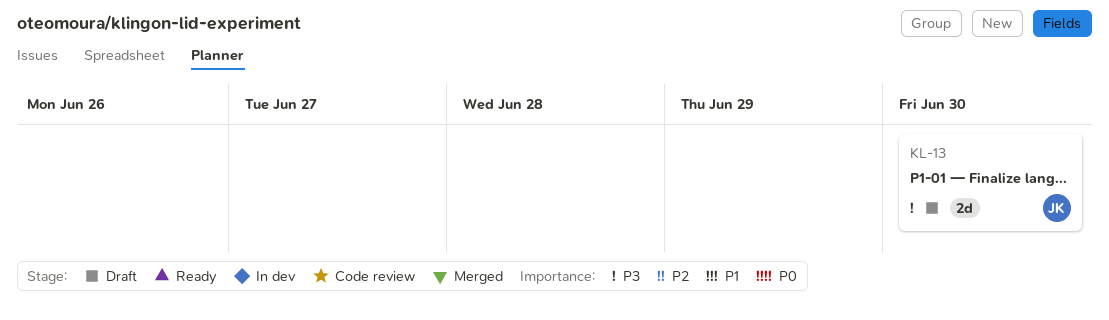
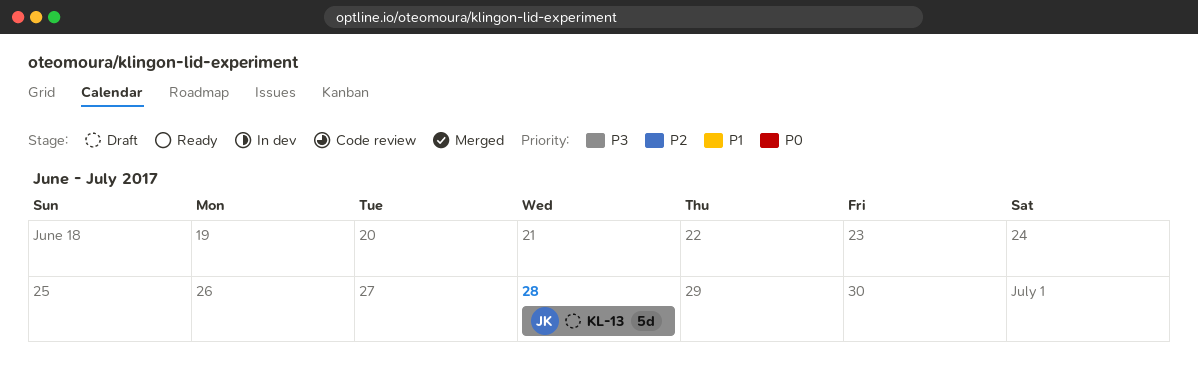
KL-13, estimate: 2d -> 5d
KL-13, due: Jun 30 -> Jun 28

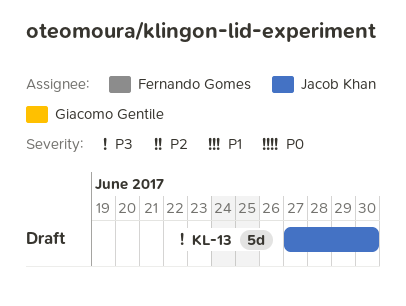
KL-13, start: Jun 28 -> Jun 27
KL-13, due: Jun 28 -> Jun 30

